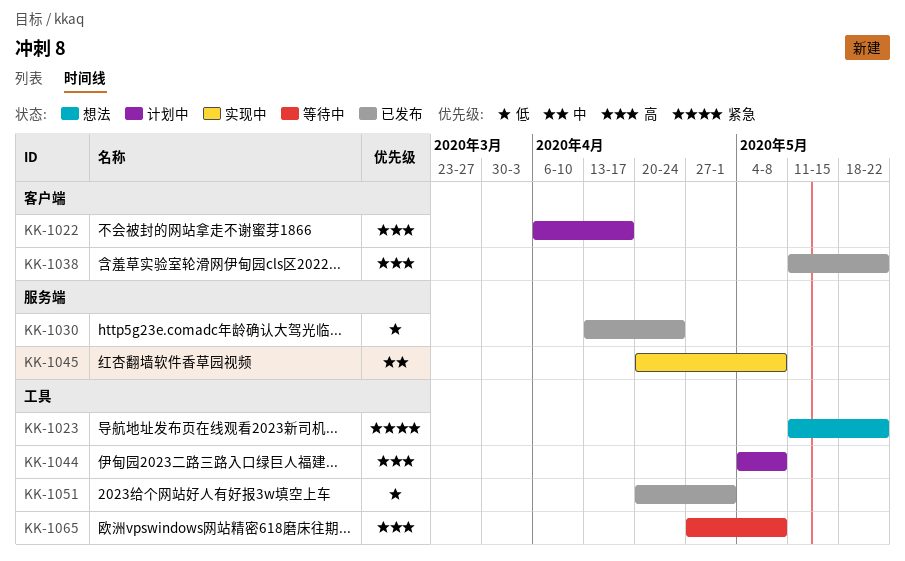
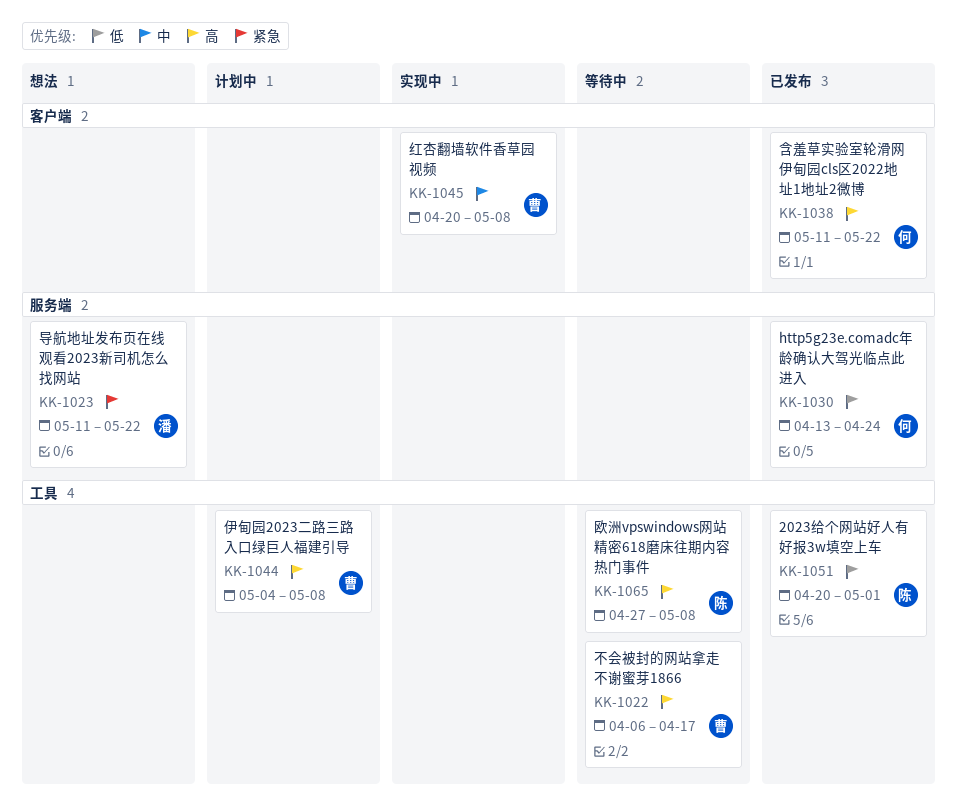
KK-1022, status: 计划中 -> 等待中
KK-1022, label: 客户端 -> 工具
KK-1023, label: 工具 -> 服务端
KK-1045, label: 服务端 -> 客户端

